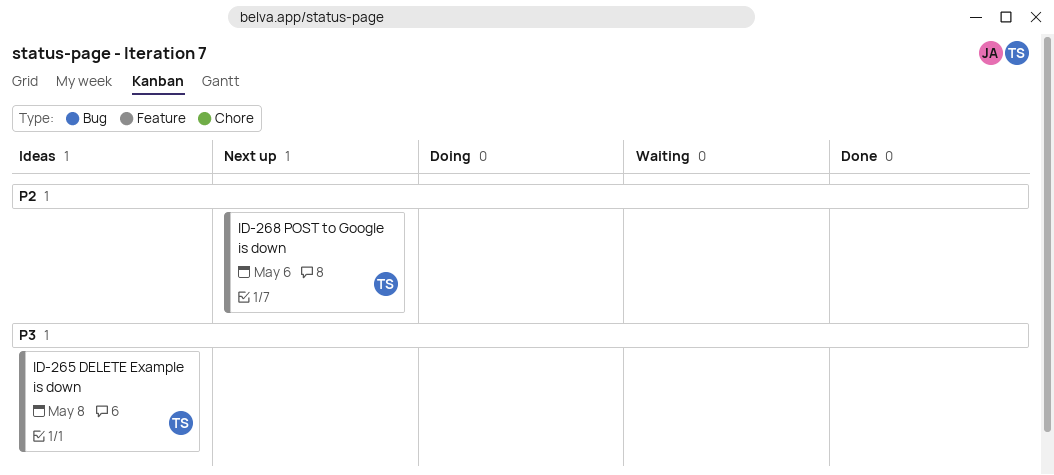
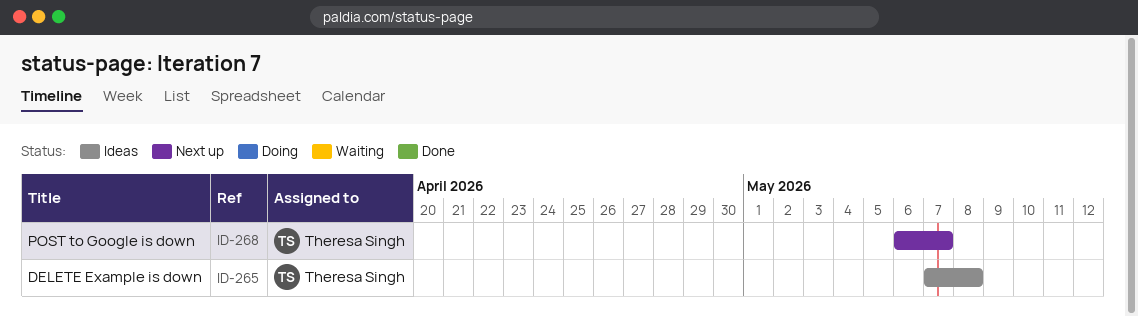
ID-268, due: May 6 -> May 7

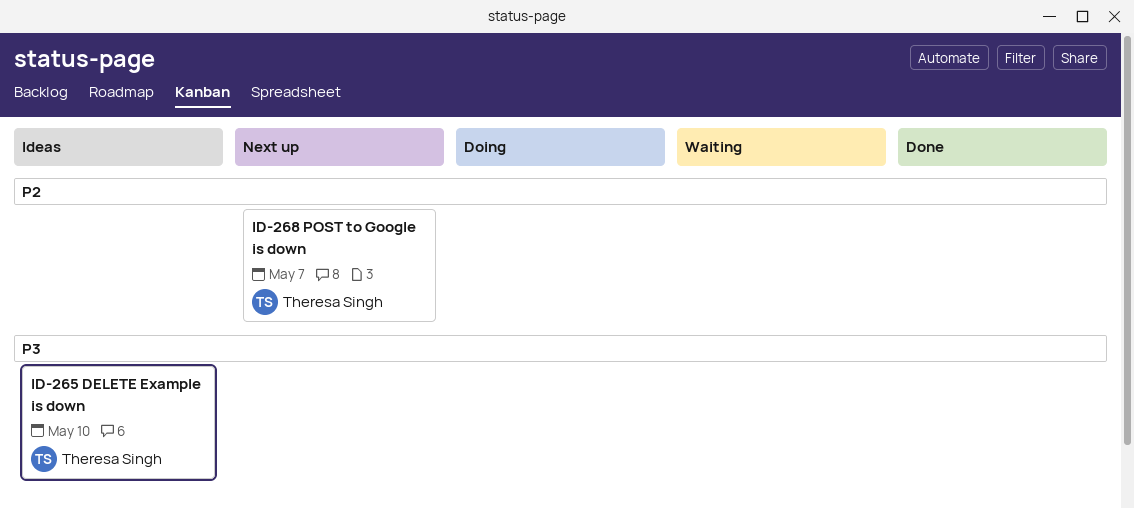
ID-265, due: May 8 -> May 10

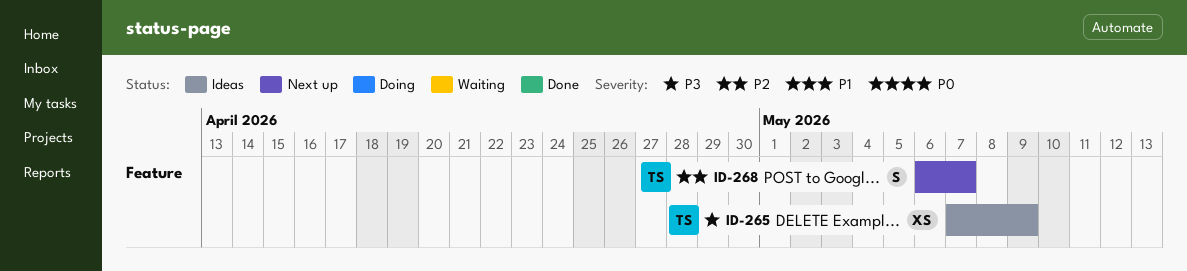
ID-265, due: May 10 -> May 9

